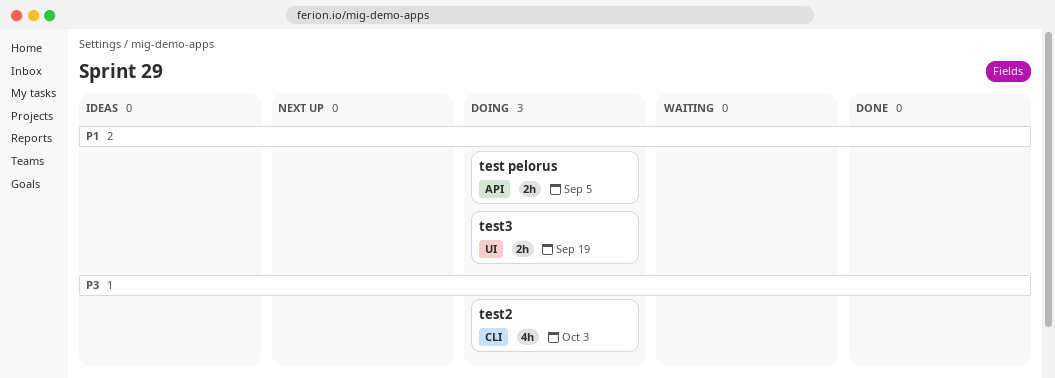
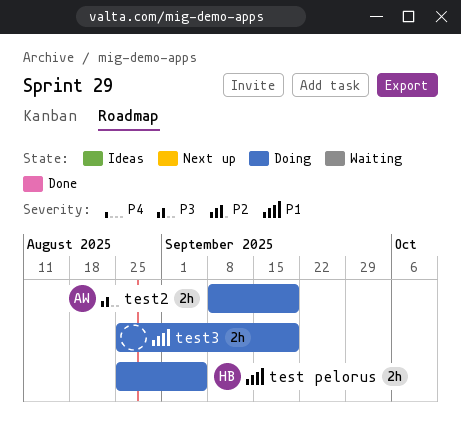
test2, estimate: 4h -> 2h
test2, due: Oct 3 -> Sep 19

